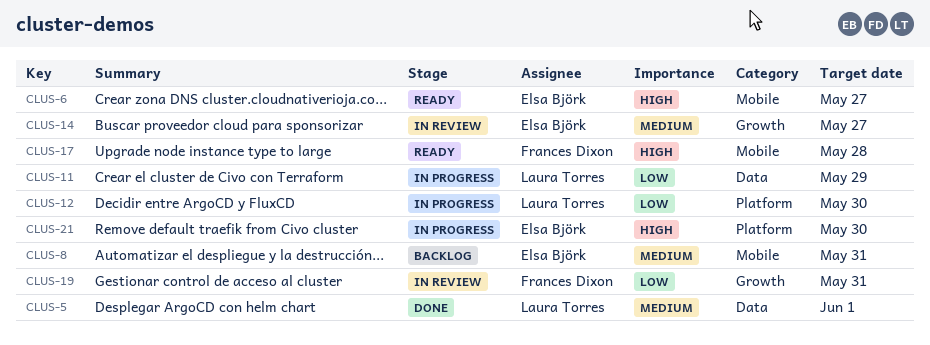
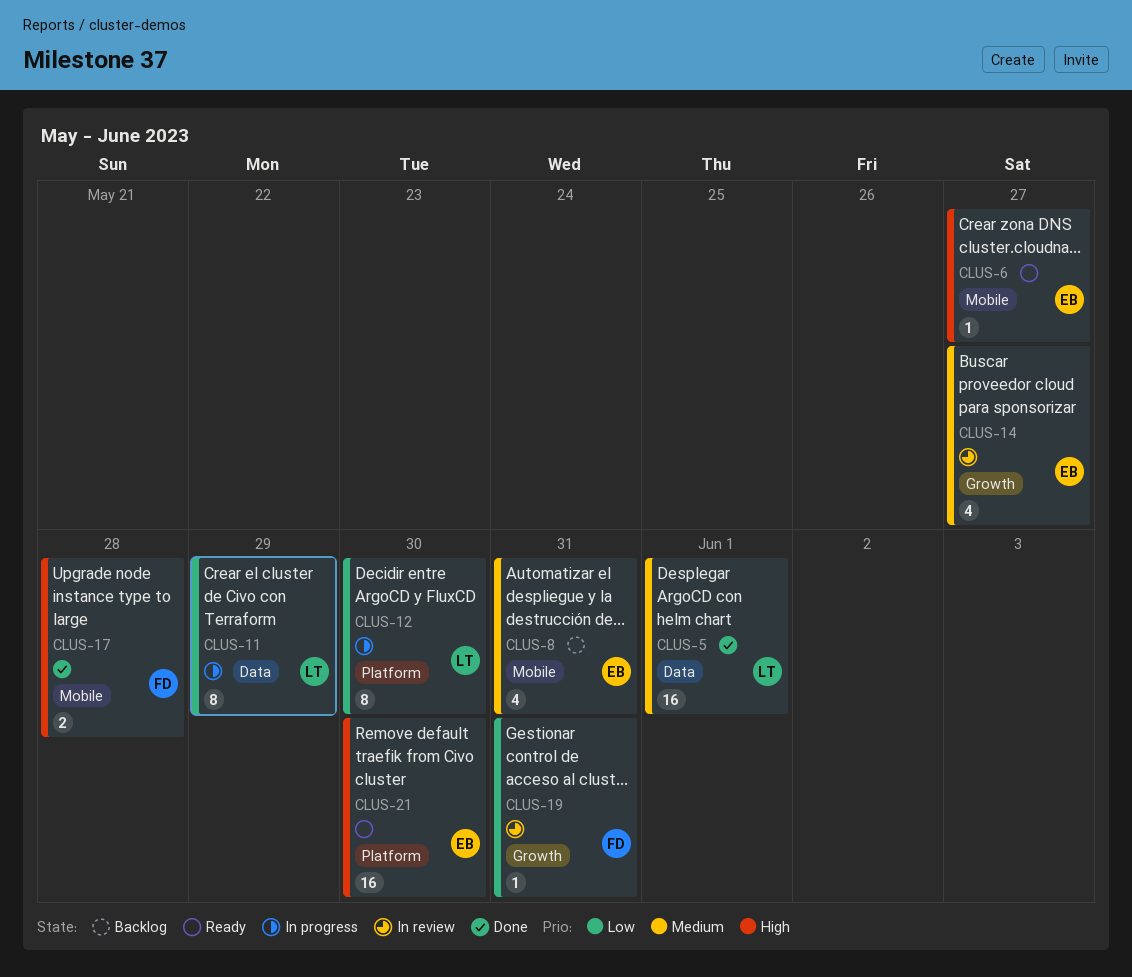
CLUS-17, status: Ready -> Done
CLUS-21, status: In progress -> Ready

